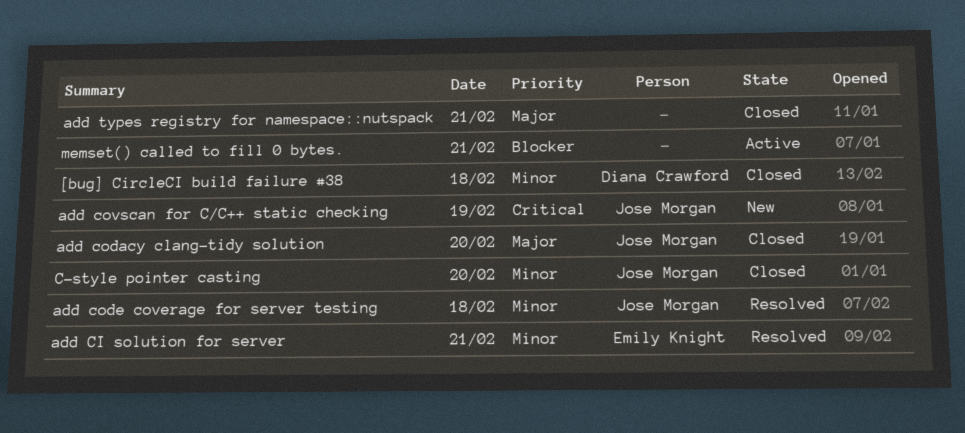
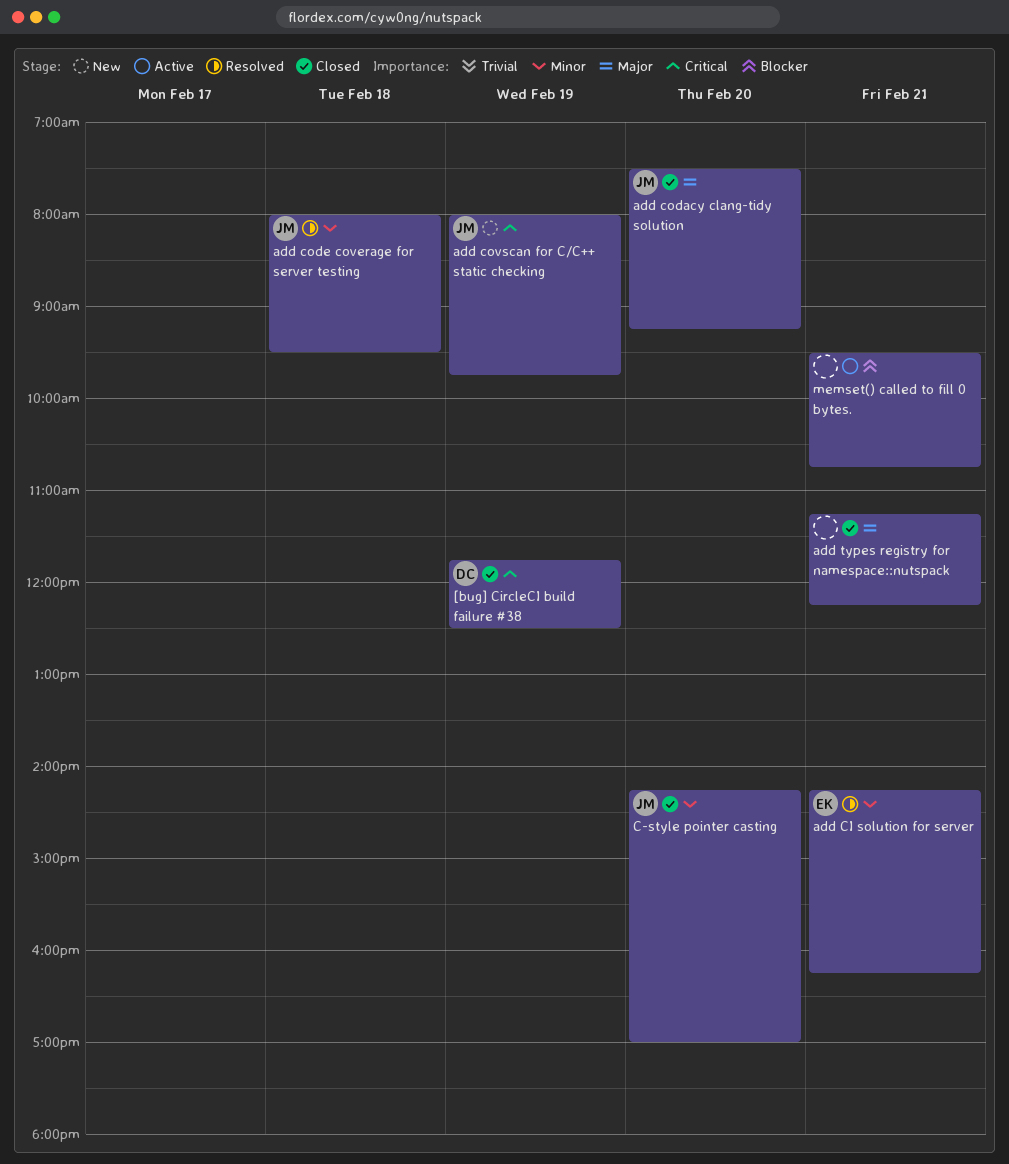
[bug] CircleCI build failure #38, priority: Minor -> Critical
[bug] CircleCI build failure #38, day: Feb 18 -> Feb 19

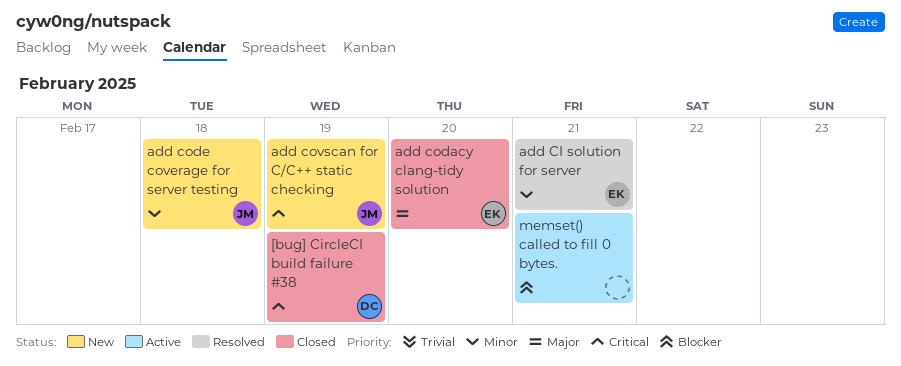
add codacy clang-tidy solution, owner: JM -> EK
add code coverage for server testing, status: Resolved -> New
add types registry for namespace::nutspack: present -> none
C-style pointer casting: present -> none

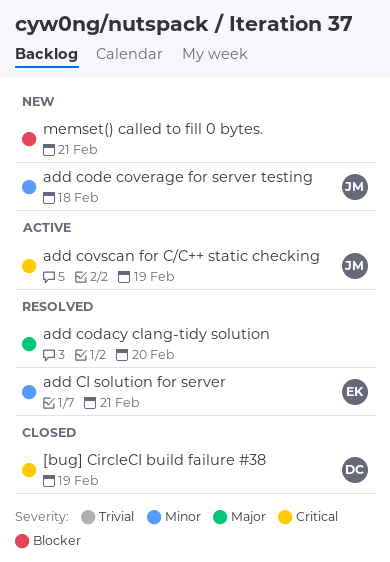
add codacy clang-tidy solution, status: Closed -> Resolved
add codacy clang-tidy solution, owner: EK -> none
add covscan for C/C++ static checking, status: New -> Active
memset() called to fill 0 bytes., status: Active -> New

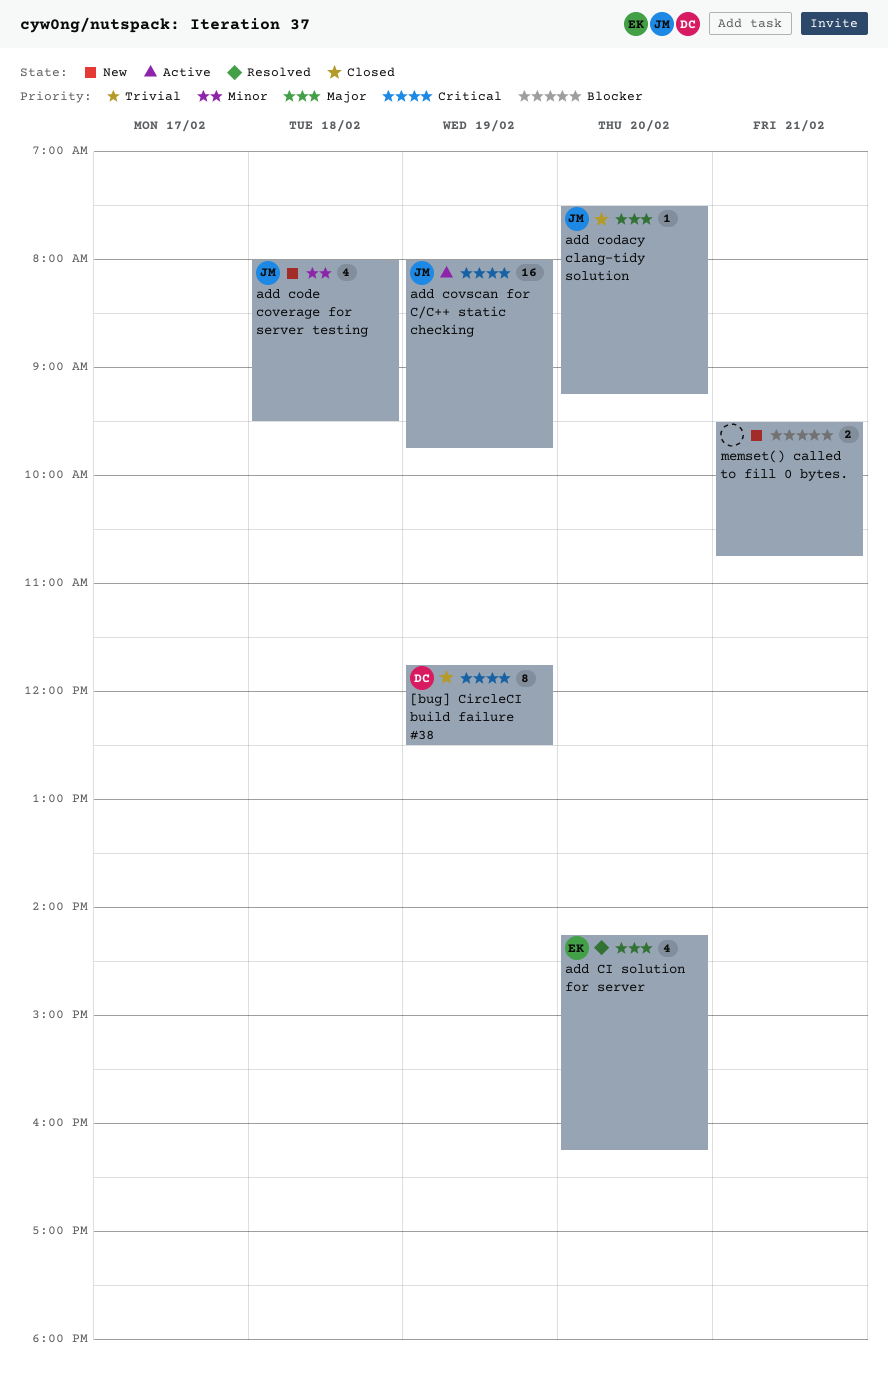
add CI solution for server, priority: Minor -> Major
add CI solution for server, day: Feb 21 -> Feb 20
add codacy clang-tidy solution, status: Resolved -> Closed
add codacy clang-tidy solution, owner: none -> JM

